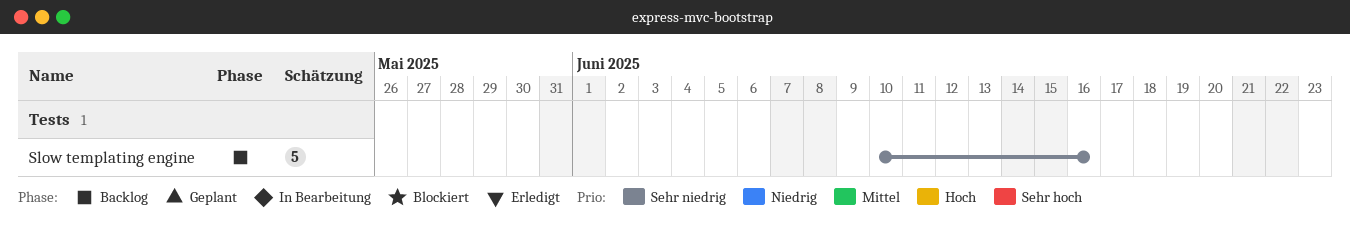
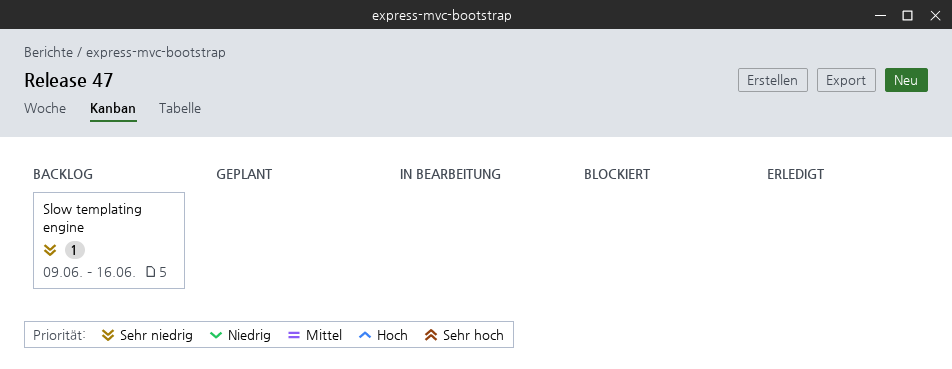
Slow templating engine, estimate: 5 -> 1
Slow templating engine, start: Jun 10 -> Jun 9

